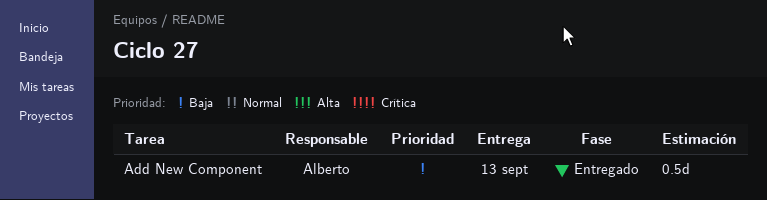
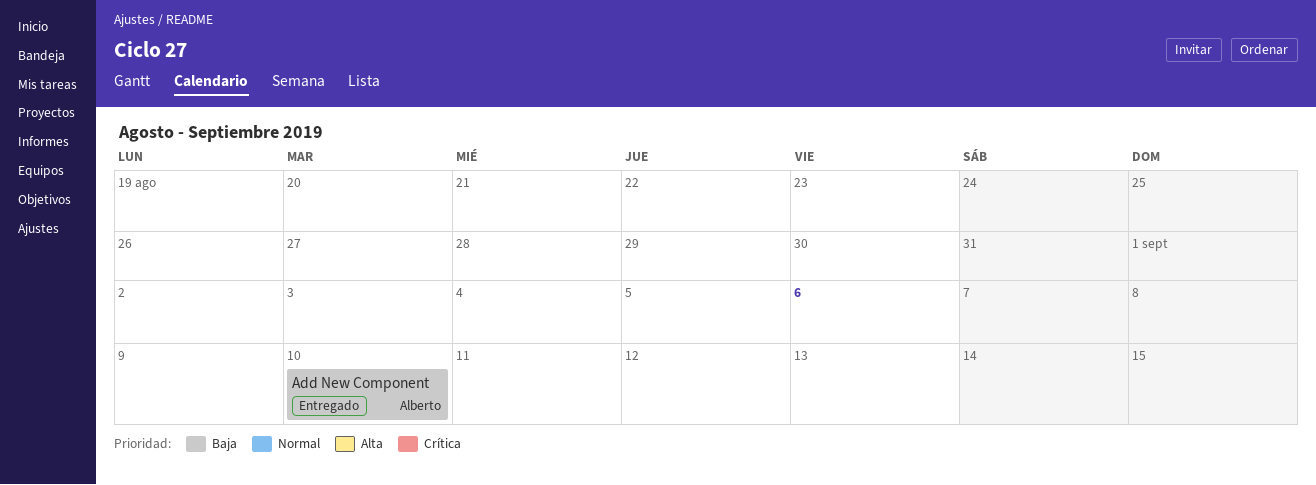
Add New Component, due: Sep 13 -> Sep 10

